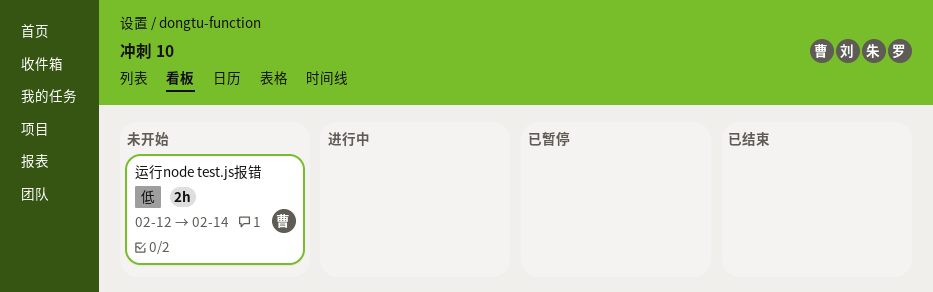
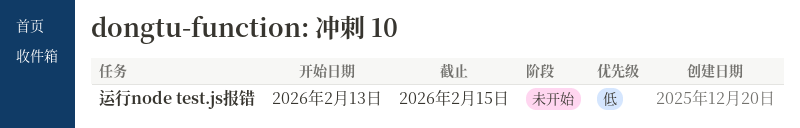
运行node test.js报错, start: Feb 12 -> Feb 13
运行node test.js报错, due: Feb 14 -> Feb 15

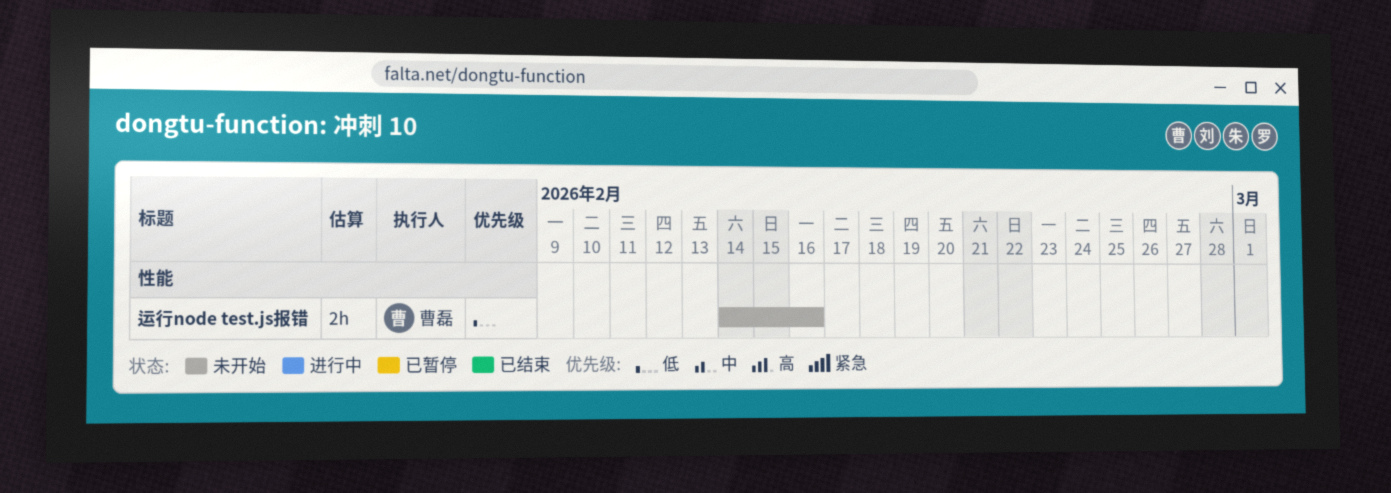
运行node test.js报错, start: Feb 13 -> Feb 14
运行node test.js报错, due: Feb 15 -> Feb 16

